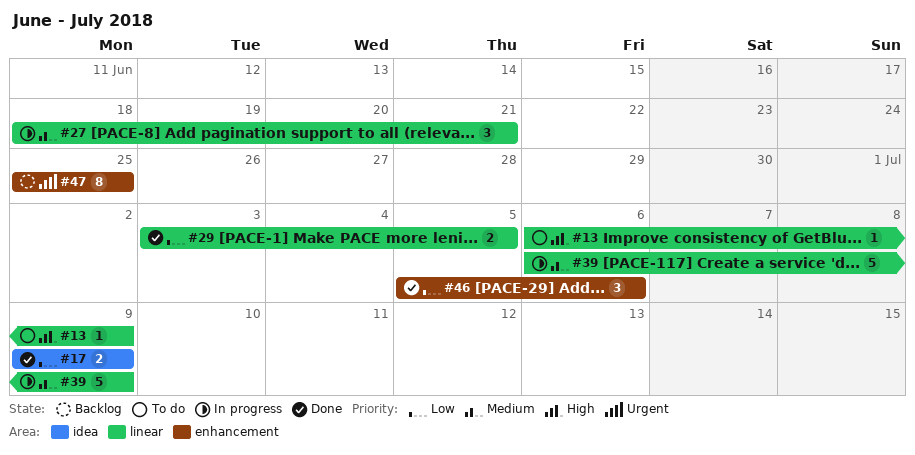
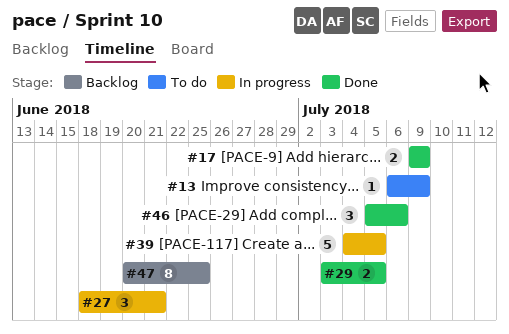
#39, start: Jul 6 -> Jul 4
#39, due: Jul 9 -> Jul 5
#47, start: Jun 25 -> Jun 20

